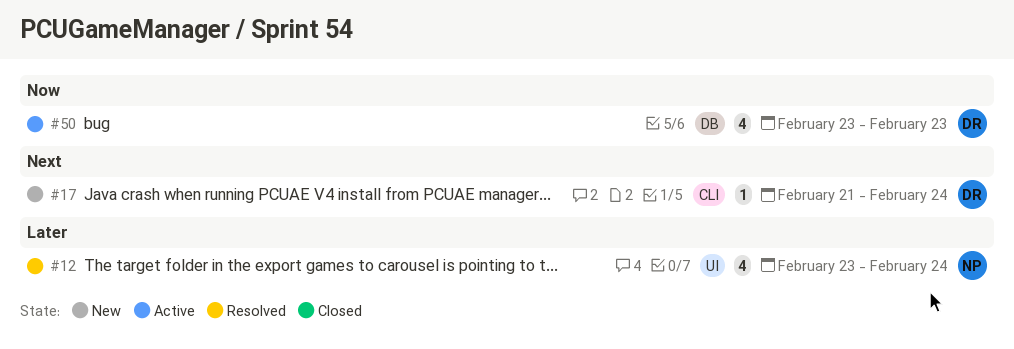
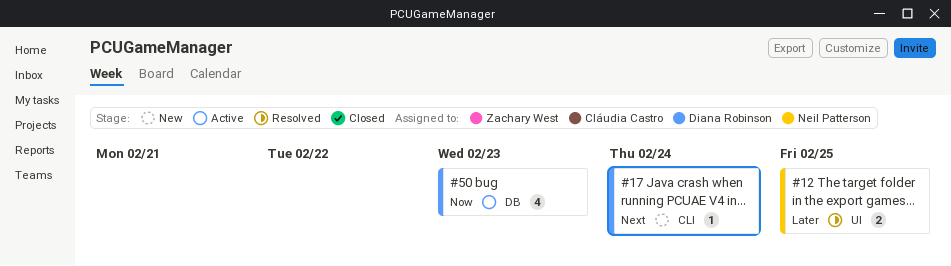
#12, estimate: 4 -> 2
#12, due: Feb 24 -> Feb 25

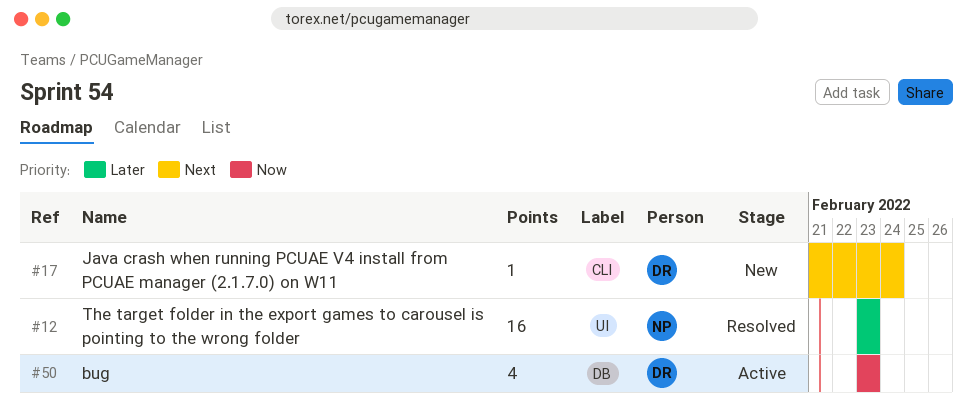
#12, estimate: 2 -> 16
#12, due: Feb 25 -> Feb 23

